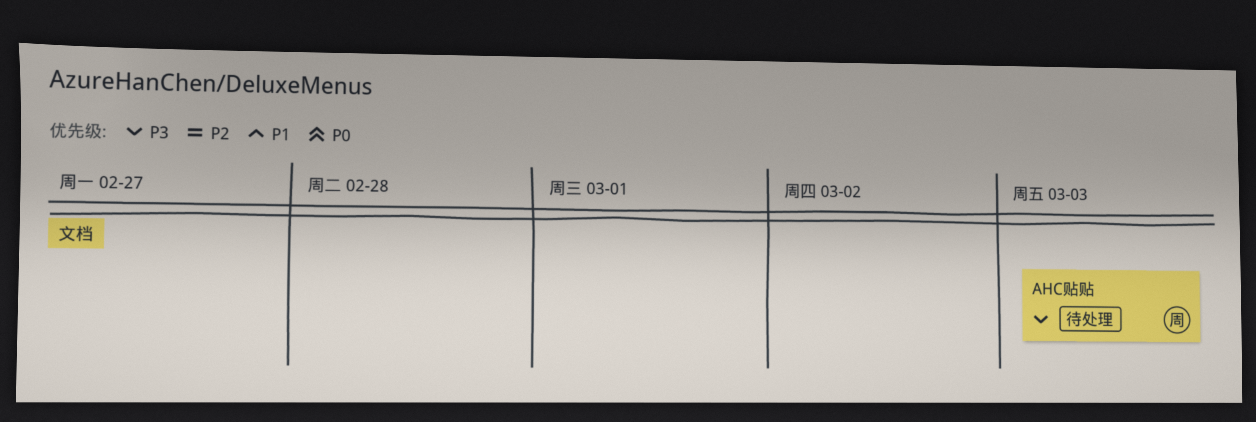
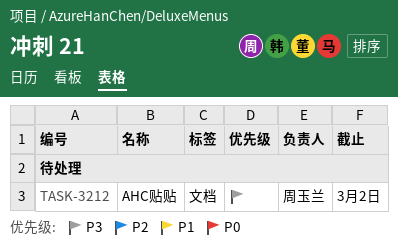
AHC贴贴, due: Mar 3 -> Mar 2

